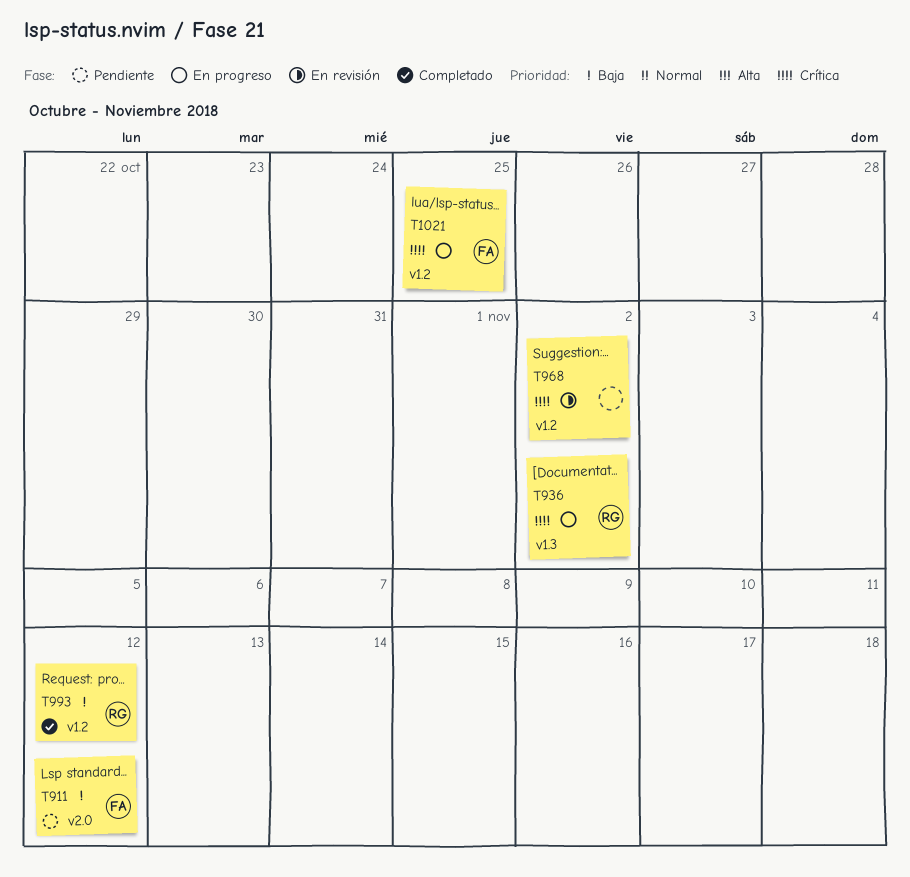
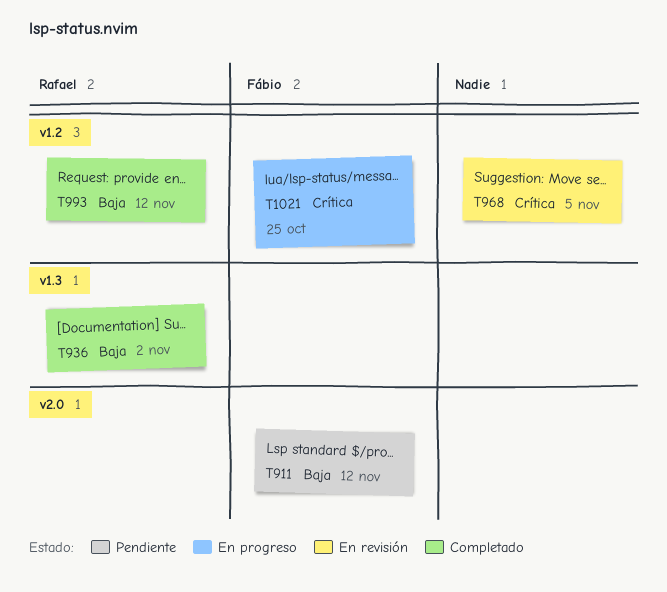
T936, status: En progreso -> Completado
T936, priority: Crítica -> Baja
T968, due: Nov 2 -> Nov 5

